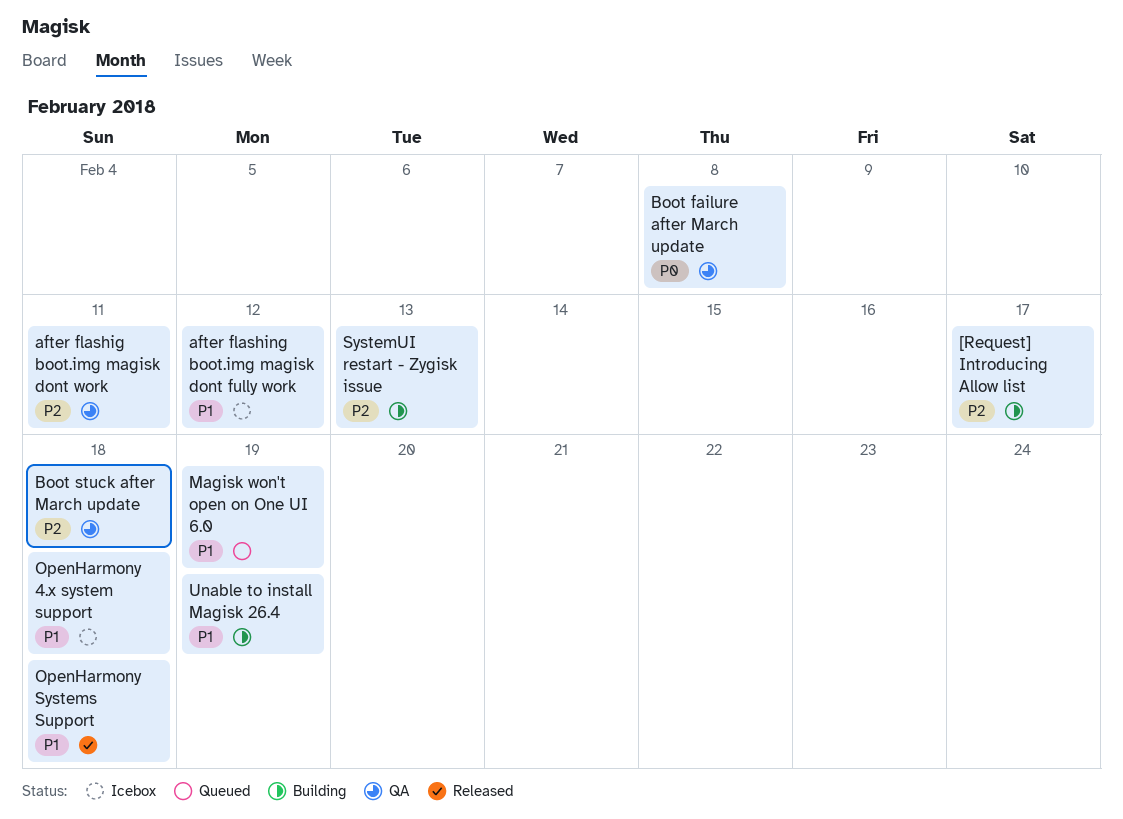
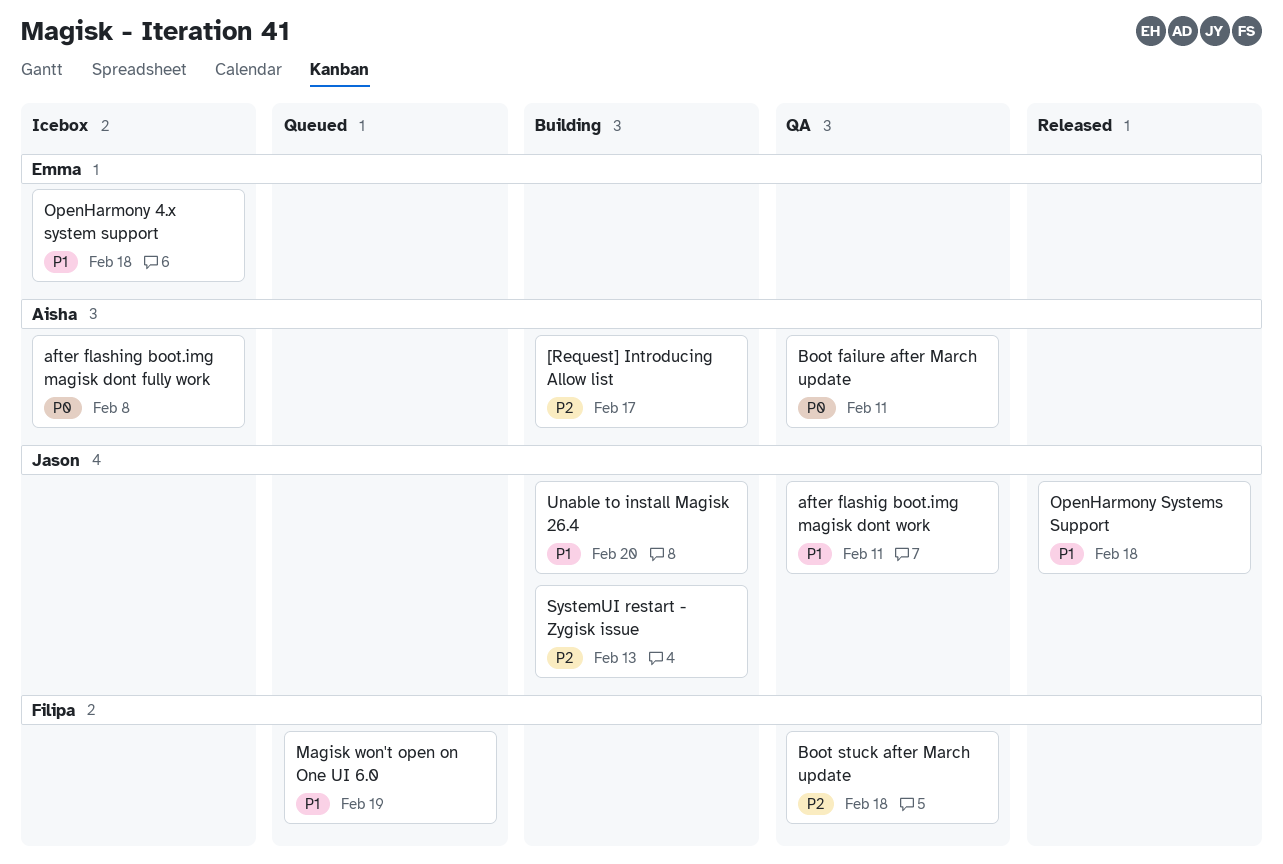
after flashig boot.img magisk dont work, priority: P2 -> P1
after flashing boot.img magisk dont fully work, priority: P1 -> P0
after flashing boot.img magisk dont fully work, due: Feb 12 -> Feb 8
Boot failure after March update, due: Feb 8 -> Feb 11
Unable to install Magisk 26.4, due: Feb 19 -> Feb 20

